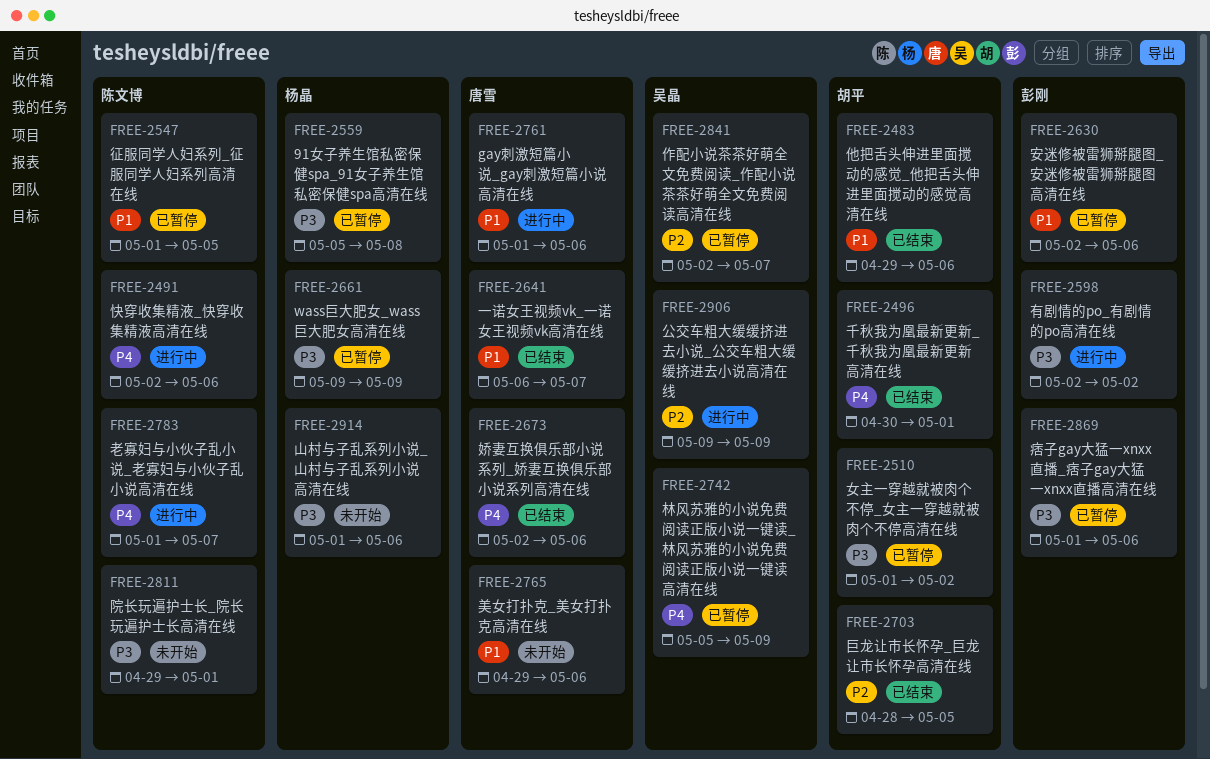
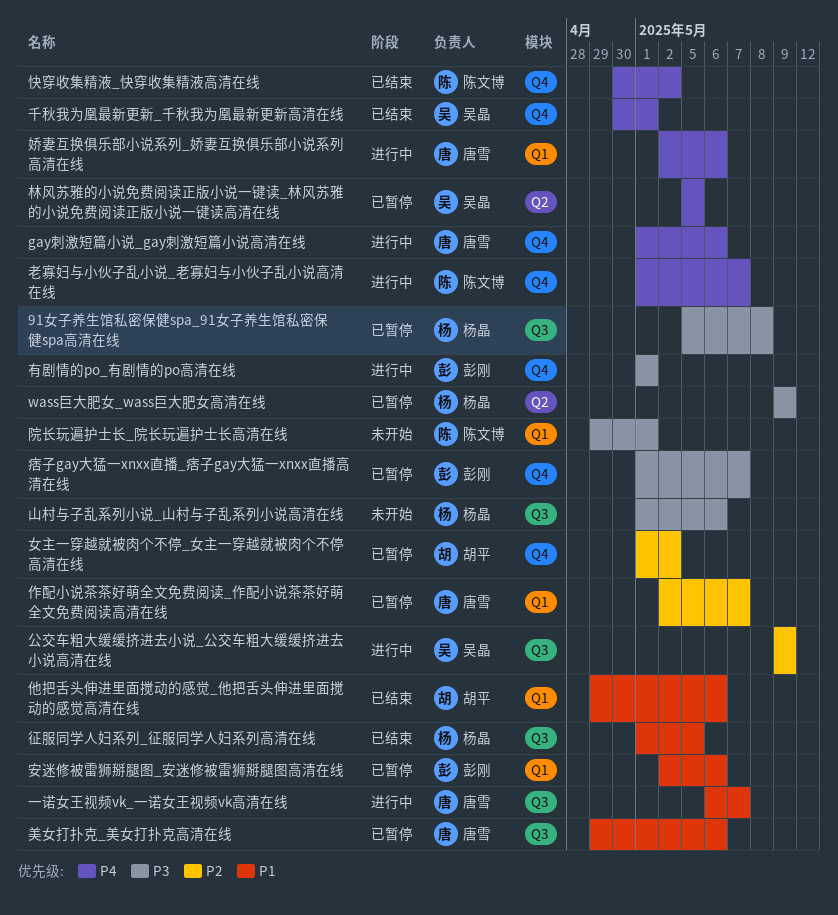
gay刺激短篇小说_gay刺激短篇小说高清在线, priority: P1 -> P4
一诺女王视频vk_一诺女王视频vk高清在线, status: 已结束 -> 进行中
作配小说茶茶好萌全文免费阅读_作配小说茶茶好萌全文免费阅读高清在线, owner: 吴晶 -> 唐雪
千秋我为凰最新更新_千秋我为凰最新更新高清在线, owner: 胡平 -> 吴晶
女主一穿越就被肉个不停_女主一穿越就被肉个不停高清在线, priority: P3 -> P2
娇妻互换俱乐部小说系列_娇妻互换俱乐部小说系列高清在线, status: 已结束 -> 进行中
巨龙让市长怀孕_巨龙让市长怀孕高清在线: present -> none
征服同学人妇系列_征服同学人妇系列高清在线, status: 已暂停 -> 已结束
征服同学人妇系列_征服同学人妇系列高清在线, owner: 陈文博 -> 杨晶
快穿收集精液_快穿收集精液高清在线, status: 进行中 -> 已结束
快穿收集精液_快穿收集精液高清在线, start: May 2 -> Apr 30
快穿收集精液_快穿收集精液高清在线, due: May 6 -> May 2
有剧情的po_有剧情的po高清在线, start: May 2 -> May 1
有剧情的po_有剧情的po高清在线, due: May 2 -> May 1
林风苏雅的小说免费阅读正版小说一键读_林风苏雅的小说免费阅读正版小说一键读高清在线, due: May 9 -> May 5
痞子gay大猛一xnxx直播_痞子gay大猛一xnxx直播高清在线, due: May 6 -> May 7
美女打扑克_美女打扑克高清在线, status: 未开始 -> 已暂停

